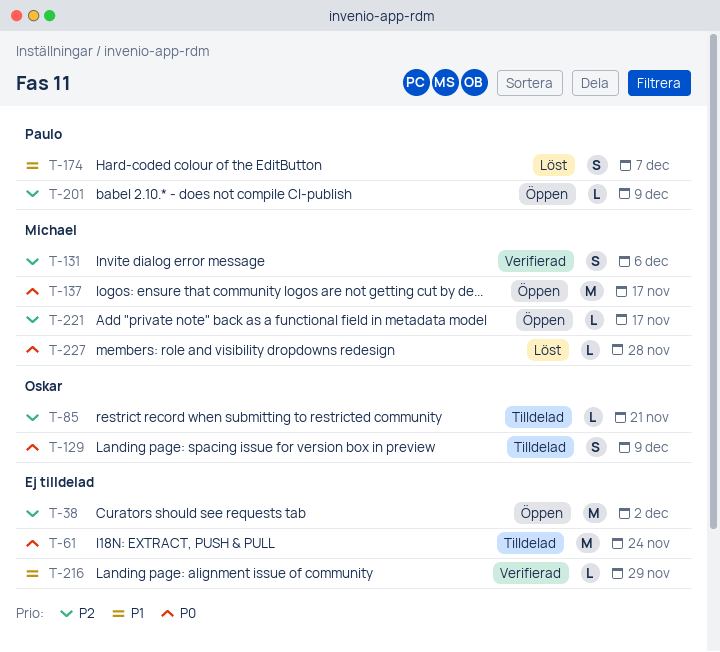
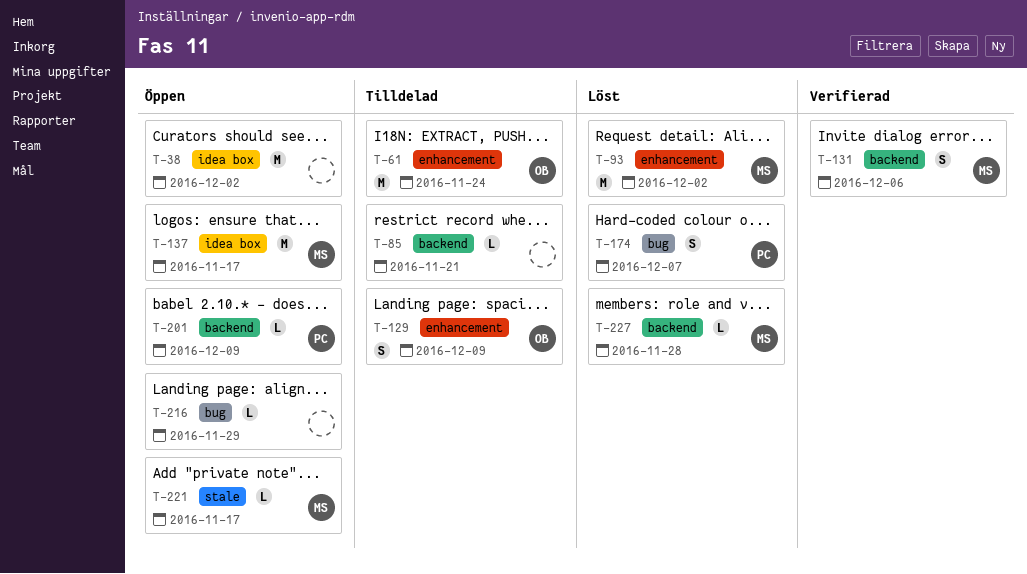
T-61, owner: none -> Oskar
T-85, owner: Oskar -> none
T-93: none -> present
T-216, status: Verifierad -> Öppen

